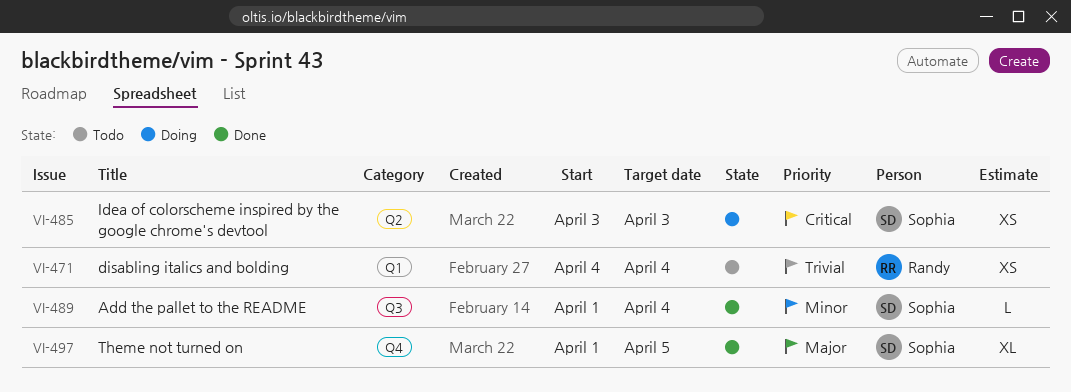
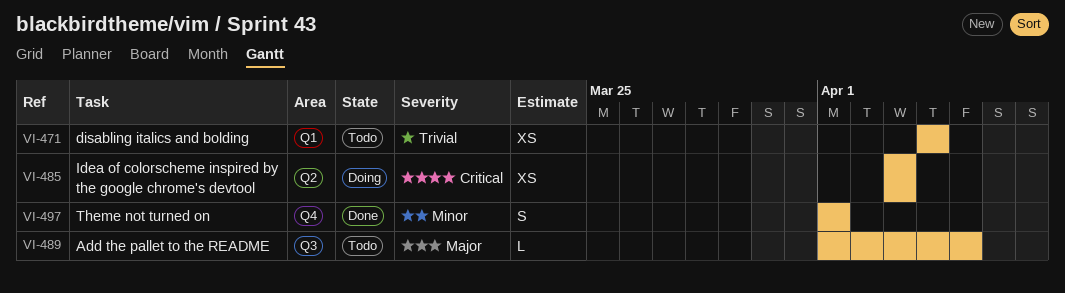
VI-489, status: Done -> Todo
VI-489, priority: Minor -> Major
VI-489, due: Apr 4 -> Apr 5
VI-497, priority: Major -> Minor
VI-497, estimate: XL -> S
VI-497, due: Apr 5 -> Apr 1

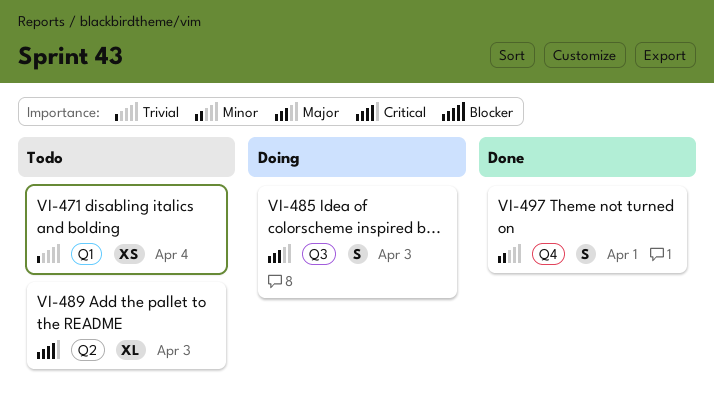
VI-485, priority: Critical -> Major
VI-485, label: Q2 -> Q3
VI-485, estimate: XS -> S
VI-489, priority: Major -> Critical
VI-489, label: Q3 -> Q2
VI-489, estimate: L -> XL
VI-489, due: Apr 5 -> Apr 3

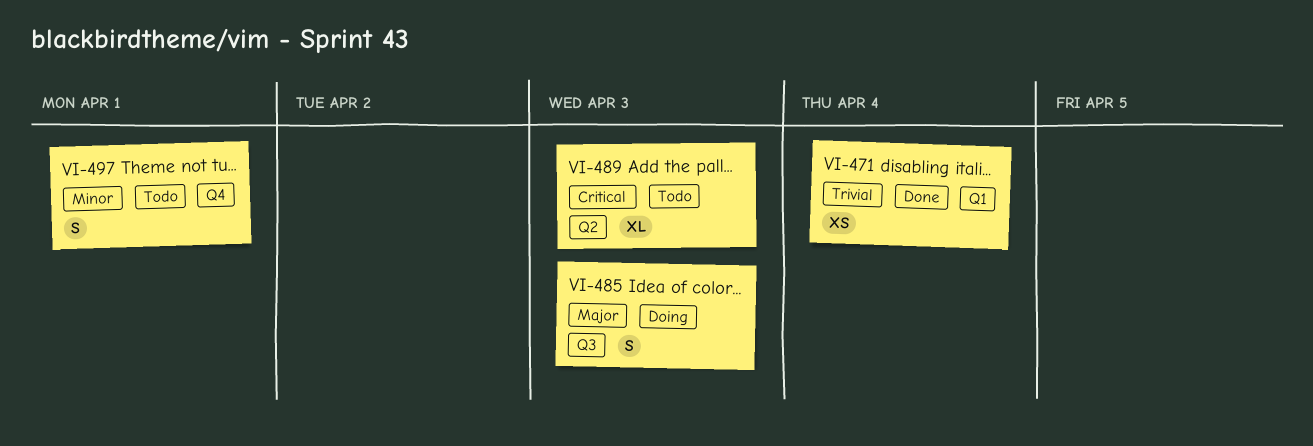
VI-471, status: Todo -> Done
VI-497, status: Done -> Todo

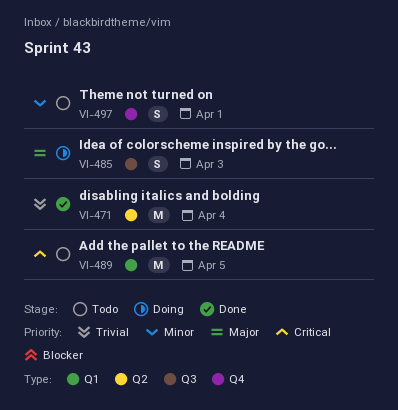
VI-471, label: Q1 -> Q2
VI-471, estimate: XS -> M
VI-489, label: Q2 -> Q1
VI-489, estimate: XL -> M
VI-489, due: Apr 3 -> Apr 5

